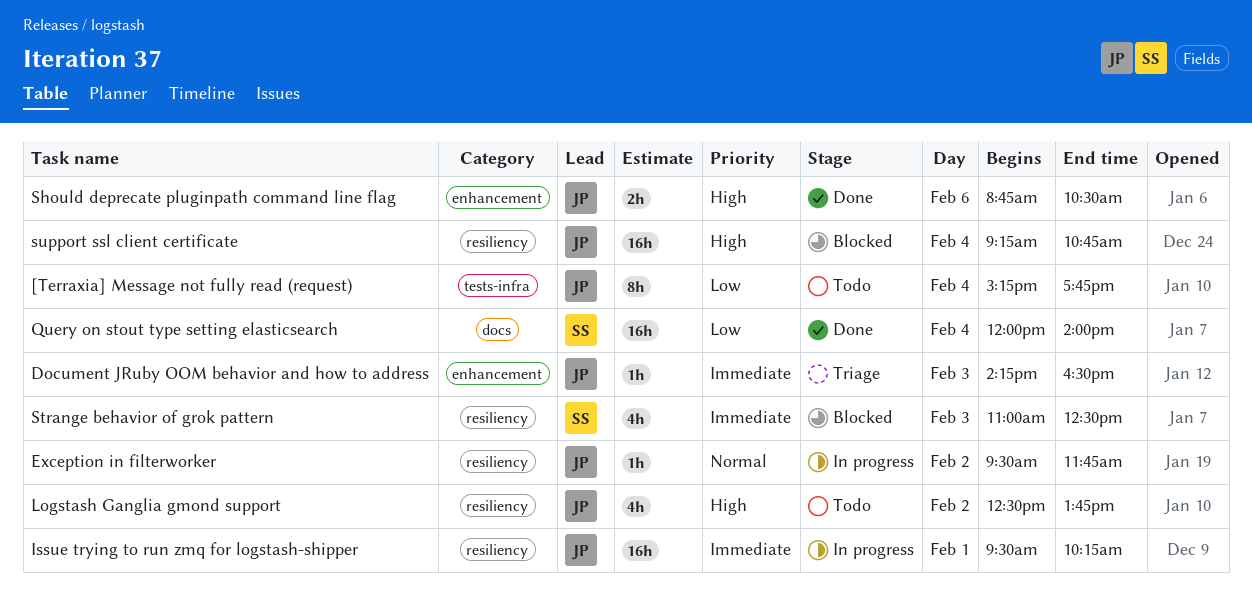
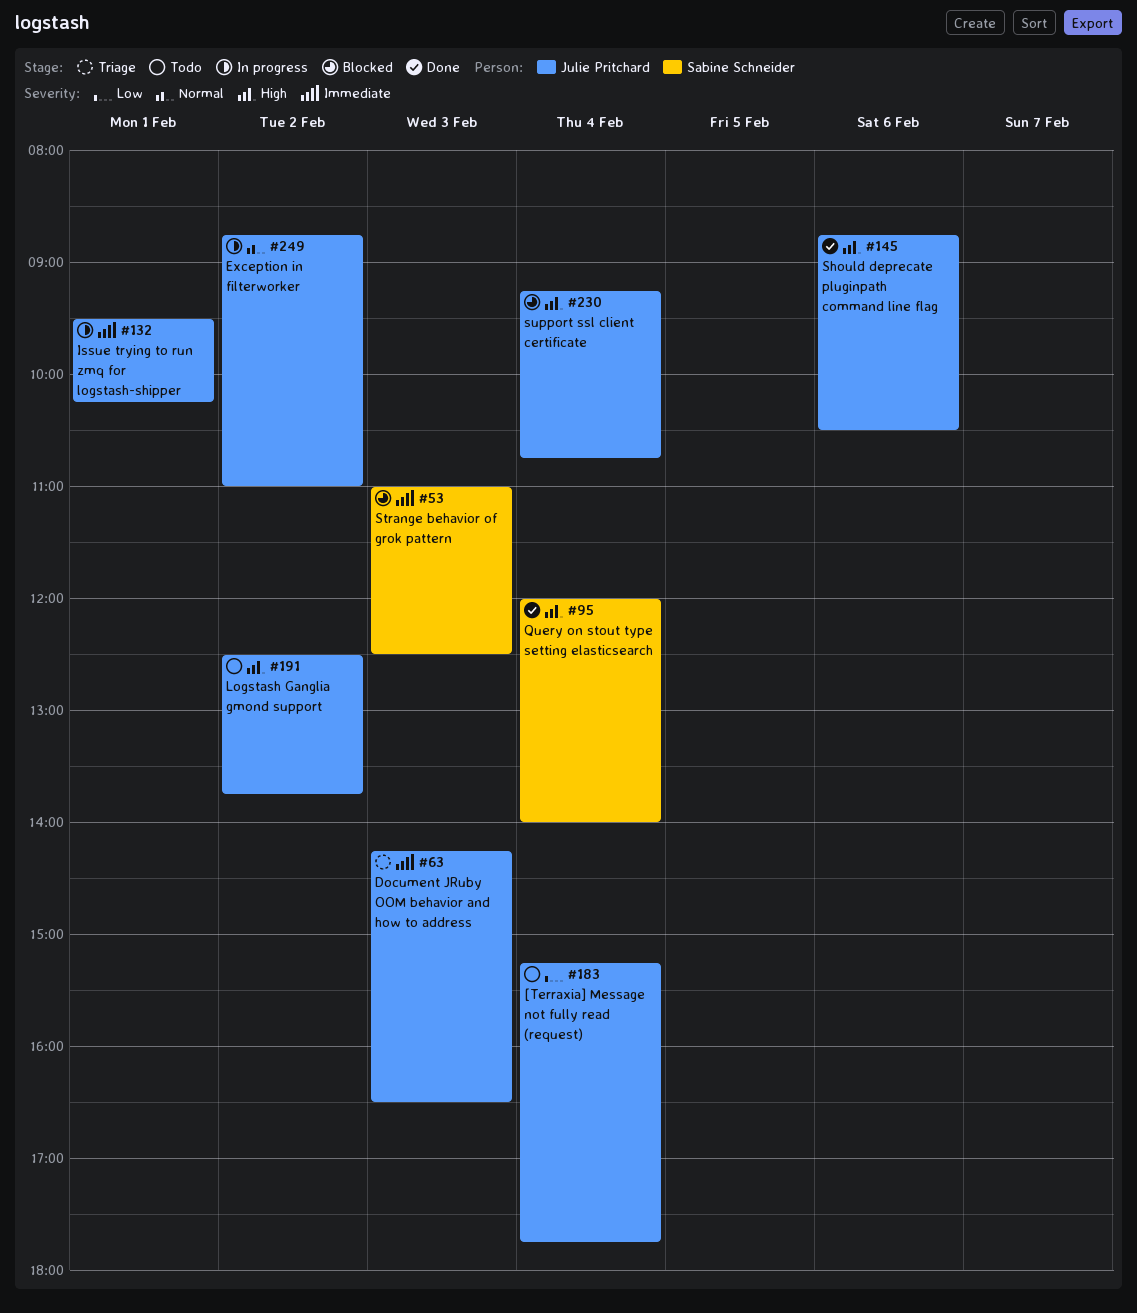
Exception in filterworker, begins: 09:30 -> 08:45
Exception in filterworker, ends: 11:45 -> 11:00
Query on stout type setting elasticsearch, priority: Low -> High

